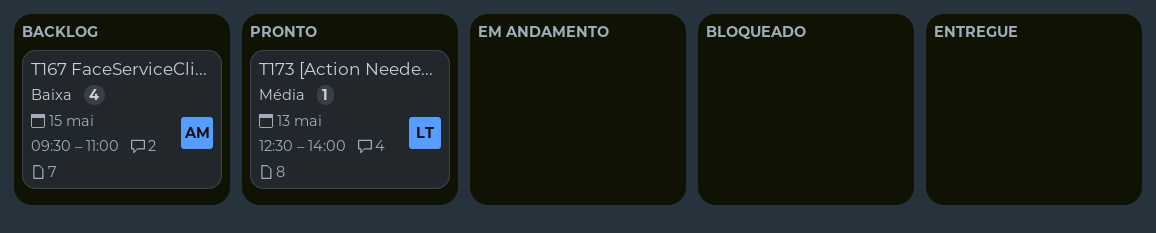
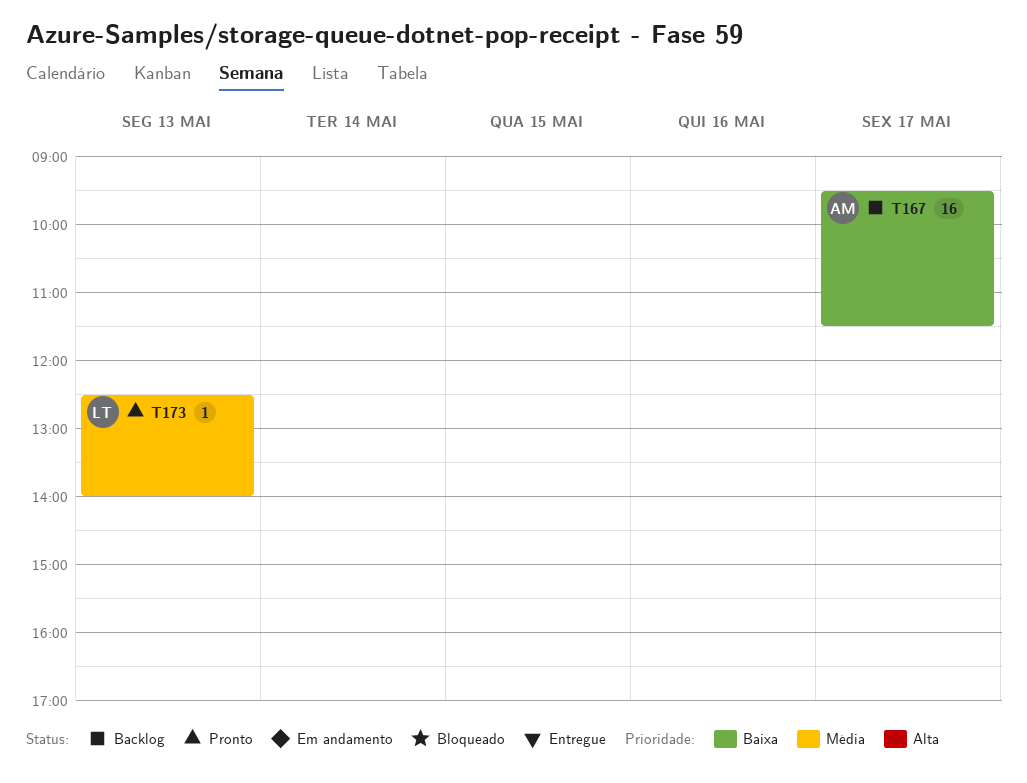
T167, estimate: 4 -> 16
T167, day: May 15 -> May 17
T167, ends: 11:00 -> 11:30

